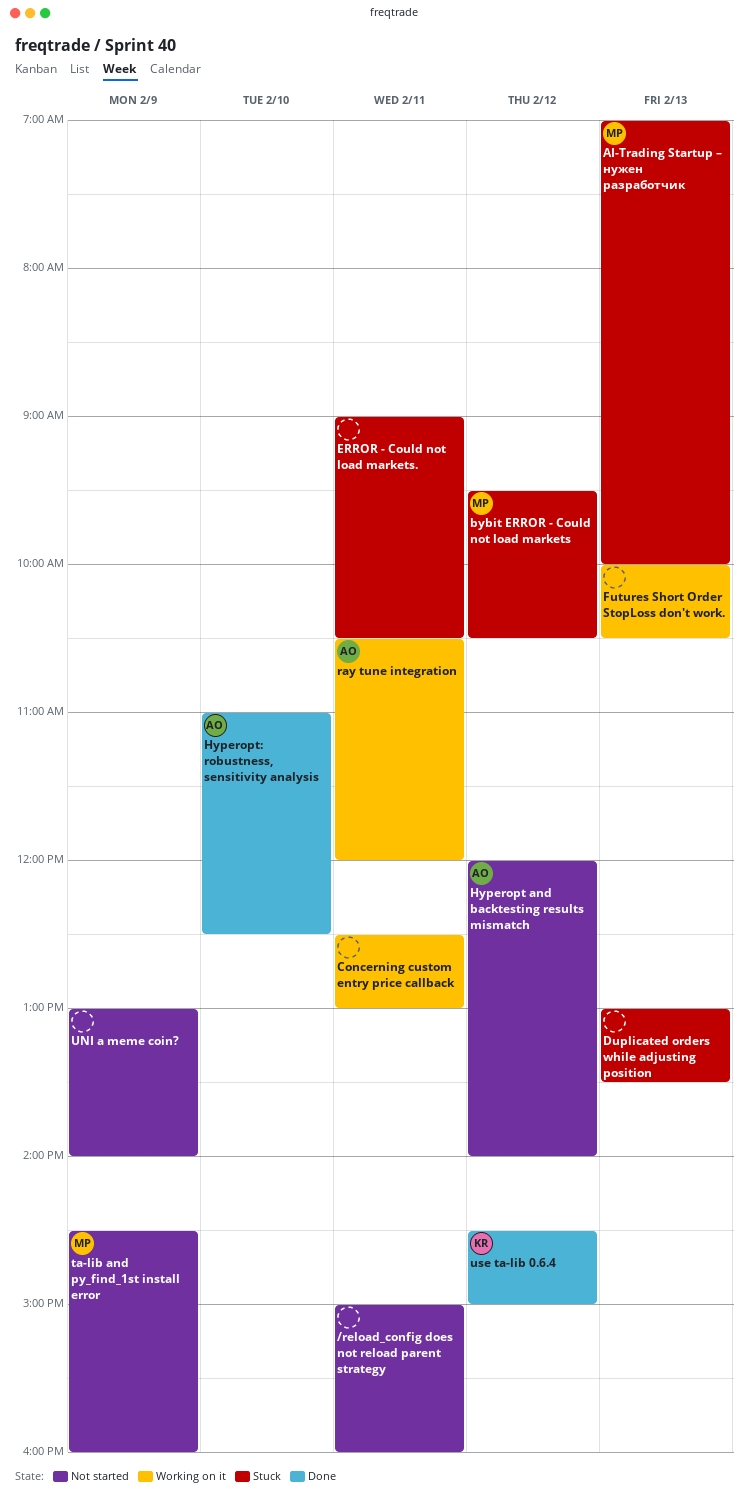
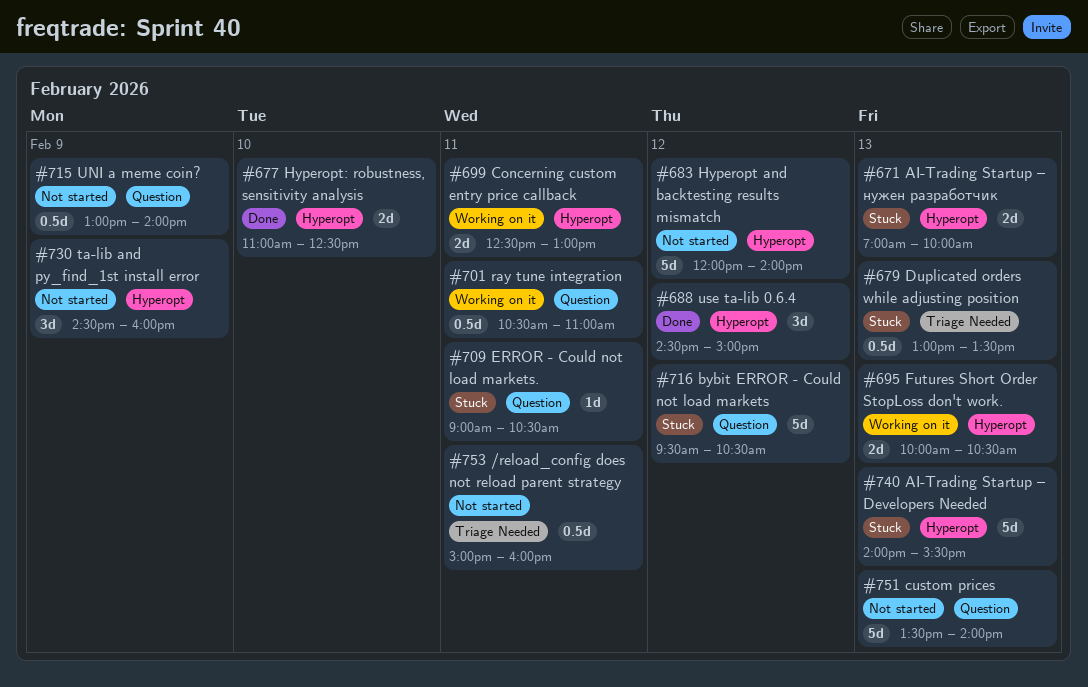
AI-Trading Startup – Developers Needed: none -> present
custom prices: none -> present
ray tune integration, ends: 12:00 -> 11:00

